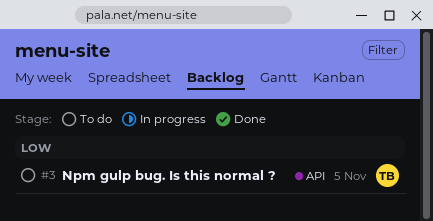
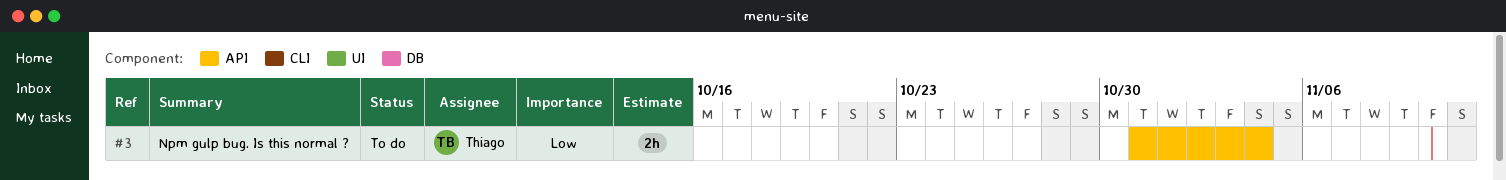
#3, due: Nov 5 -> Nov 4

